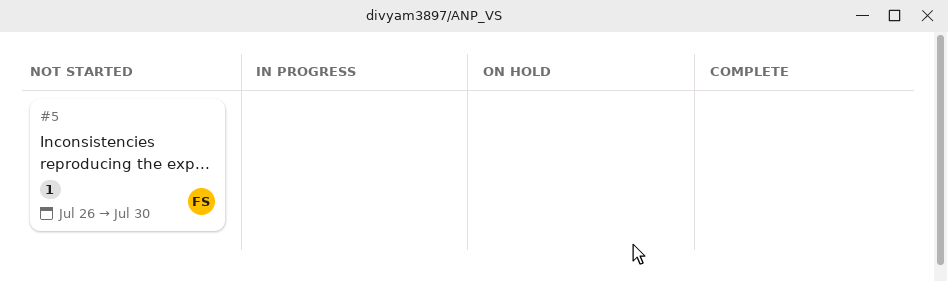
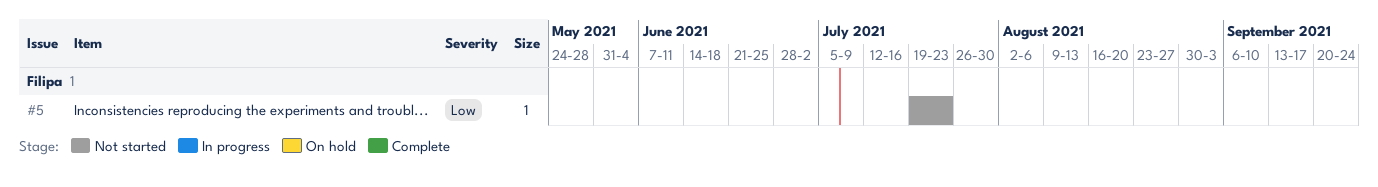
#5, start: Jul 26 -> Jul 19
#5, due: Jul 30 -> Jul 23

